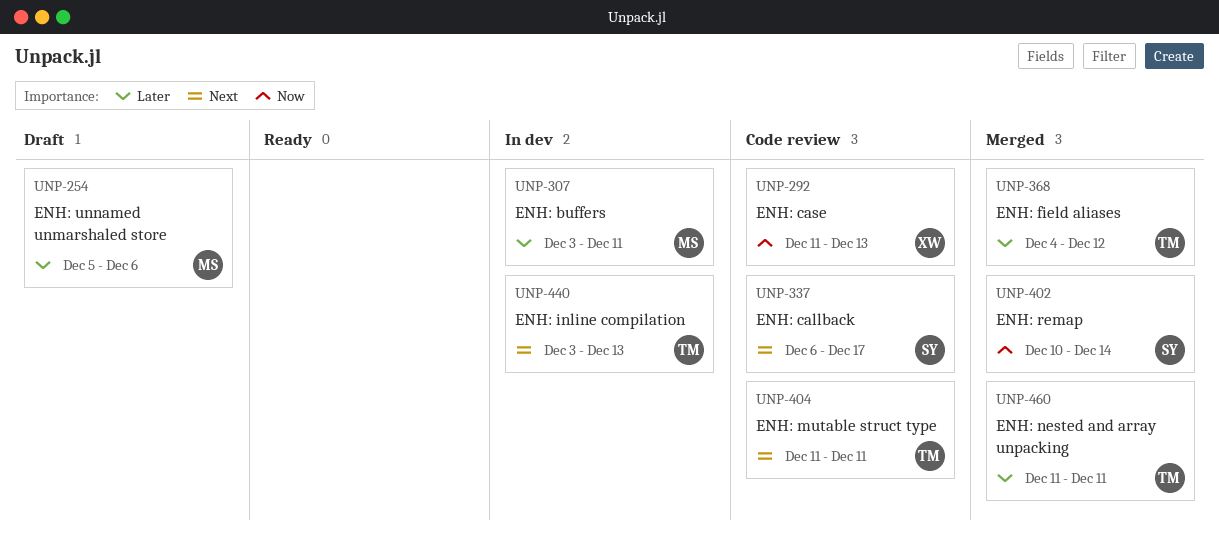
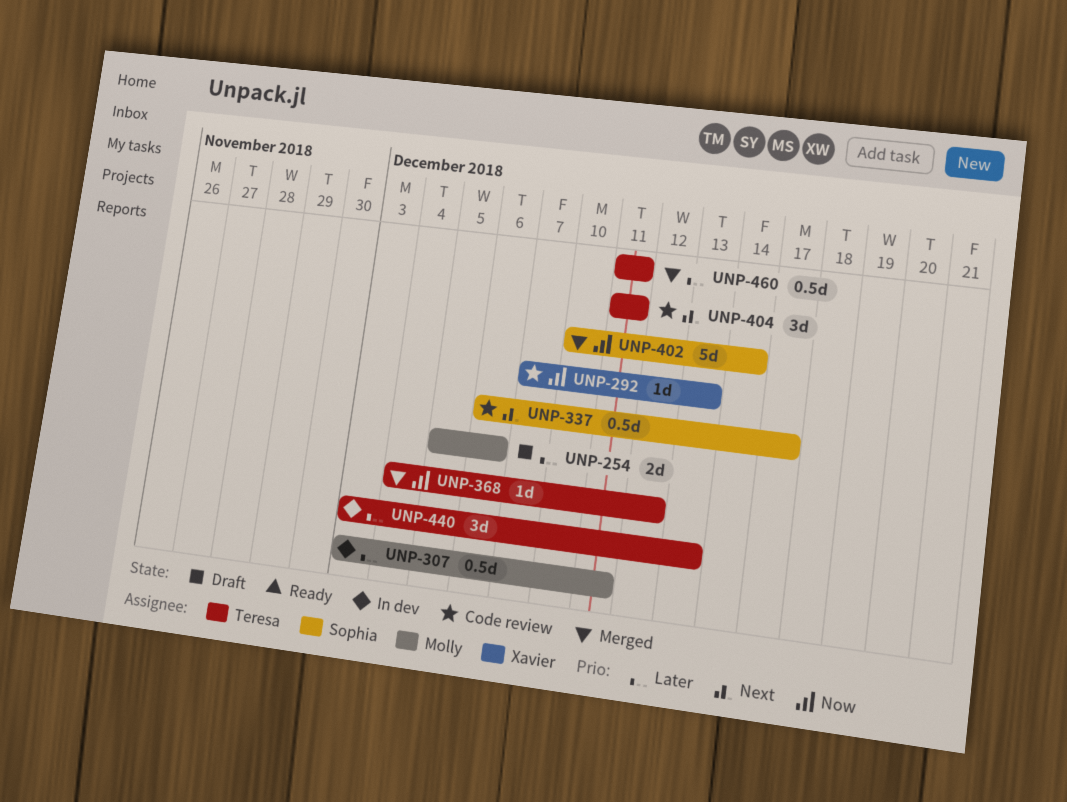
UNP-292, start: Dec 11 -> Dec 7
UNP-368, priority: Later -> Now
UNP-440, priority: Next -> Later

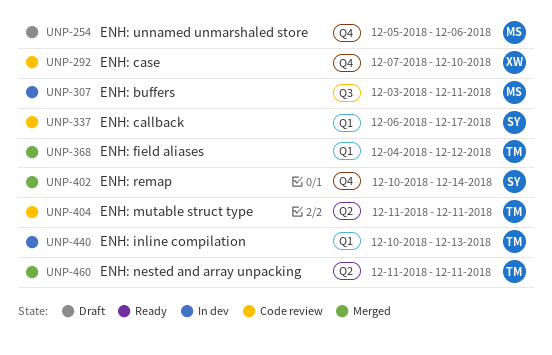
UNP-292, due: Dec 13 -> Dec 10
UNP-440, start: Dec 3 -> Dec 10

